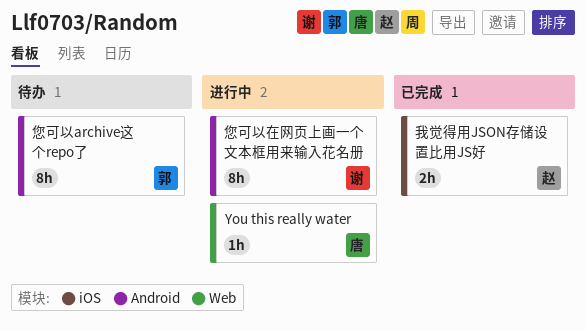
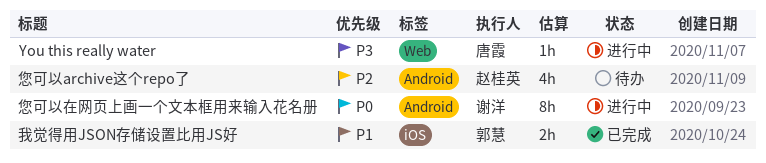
您可以archive这个repo了, owner: 郭慧 -> 赵桂英
您可以archive这个repo了, estimate: 8h -> 4h
我觉得用JSON存储设置比用JS好, owner: 赵桂英 -> 郭慧

